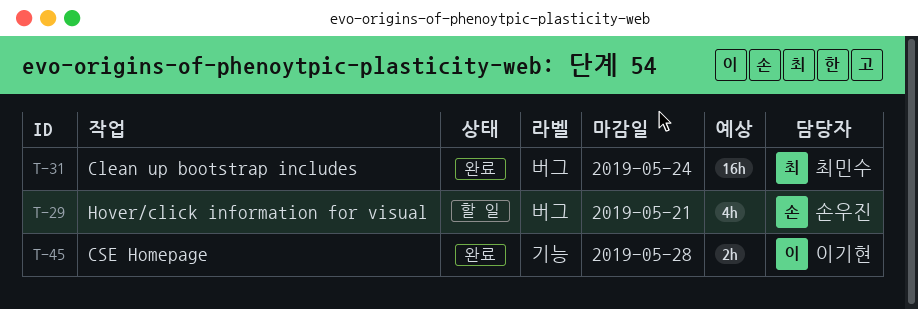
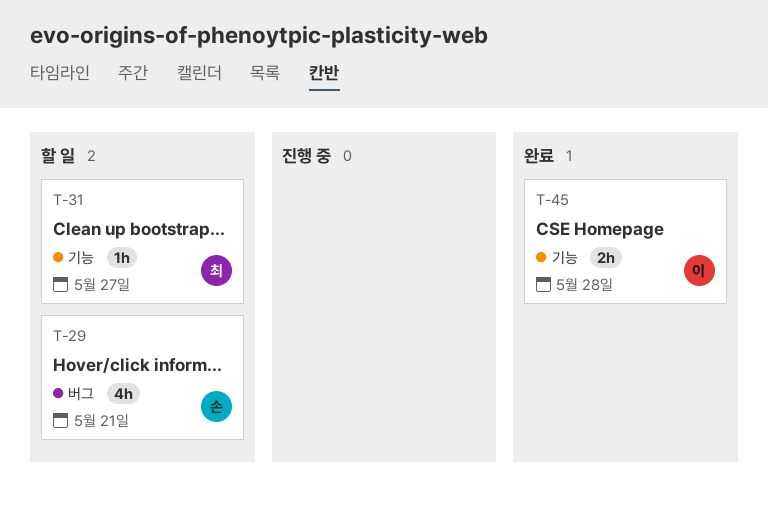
T-31, status: 완료 -> 할 일
T-31, label: 버그 -> 기능
T-31, estimate: 16h -> 1h
T-31, due: May 24 -> May 27

